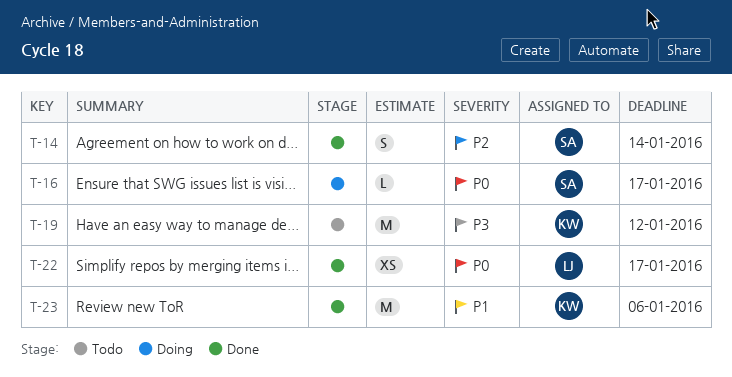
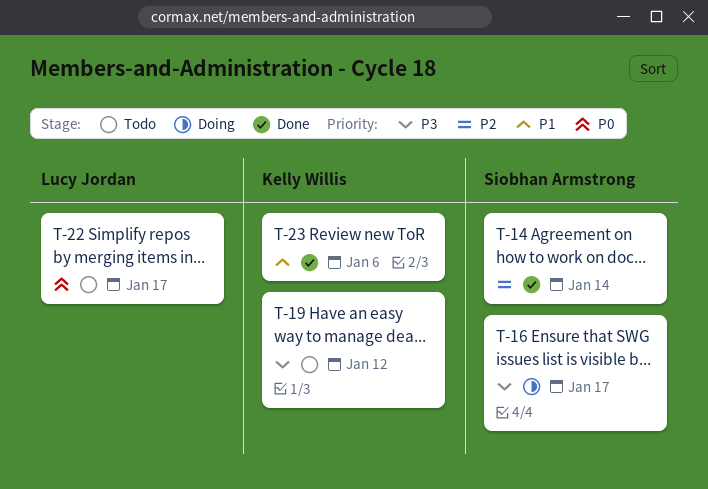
T-16, priority: P0 -> P3
T-22, status: Done -> Todo

